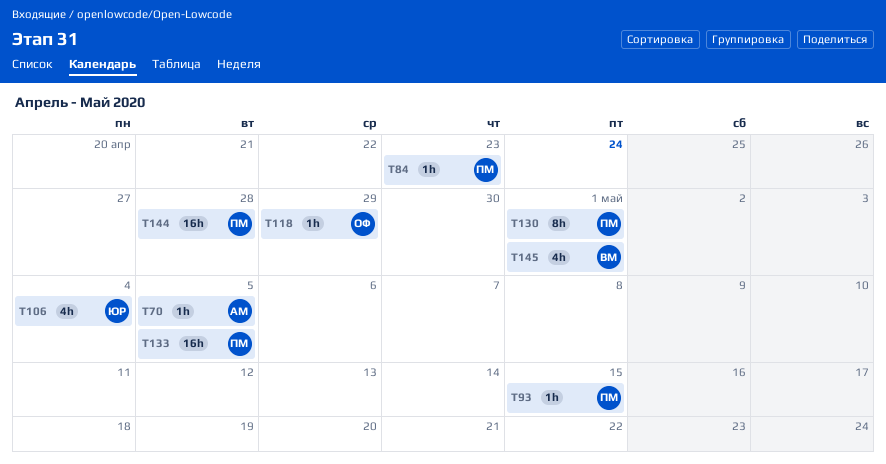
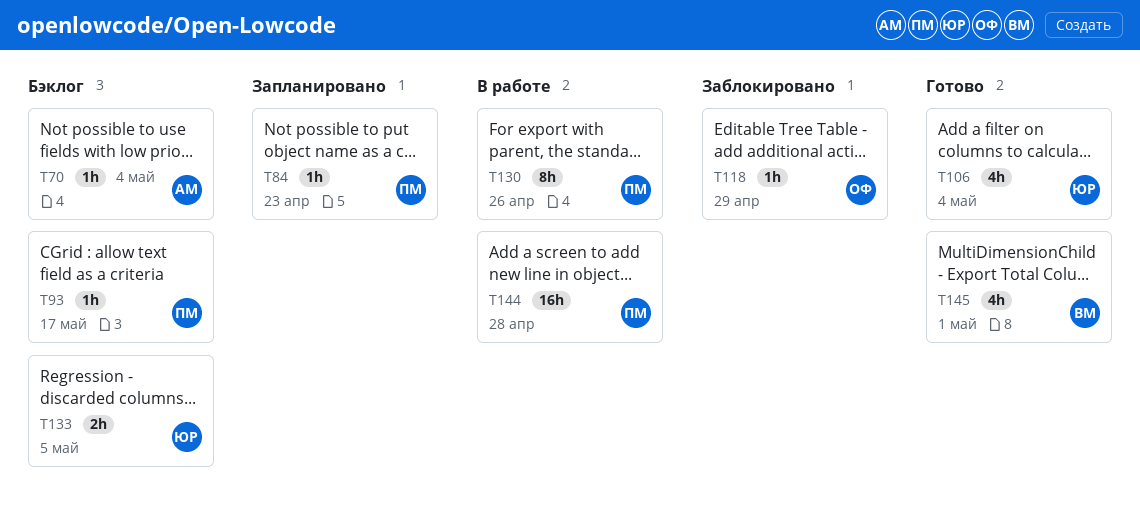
T70, due: May 5 -> May 4
T93, due: May 15 -> May 17
T130, due: May 1 -> Apr 26
T133, owner: ПМ -> ЮР
T133, estimate: 16h -> 2h

